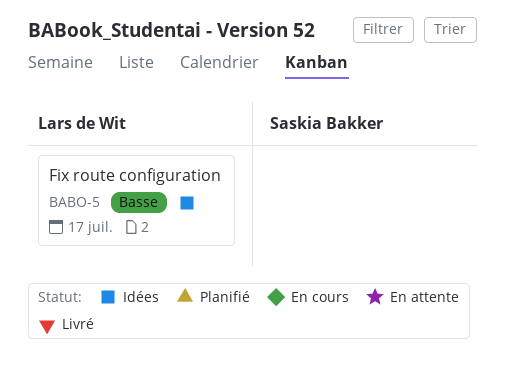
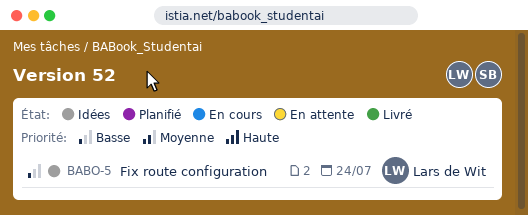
BABO-5, due: Jul 17 -> Jul 24

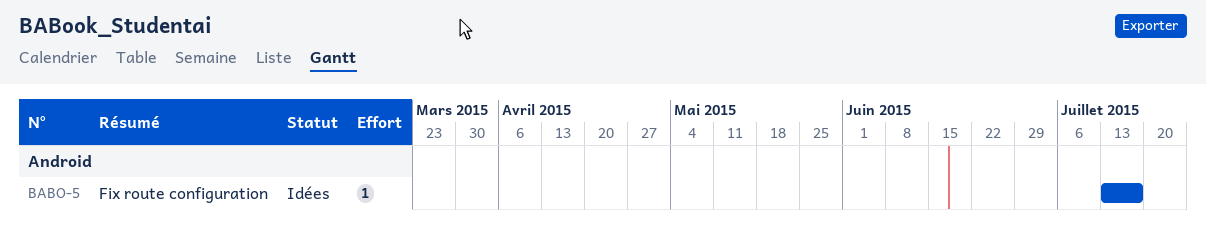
BABO-5, due: Jul 24 -> Jul 17

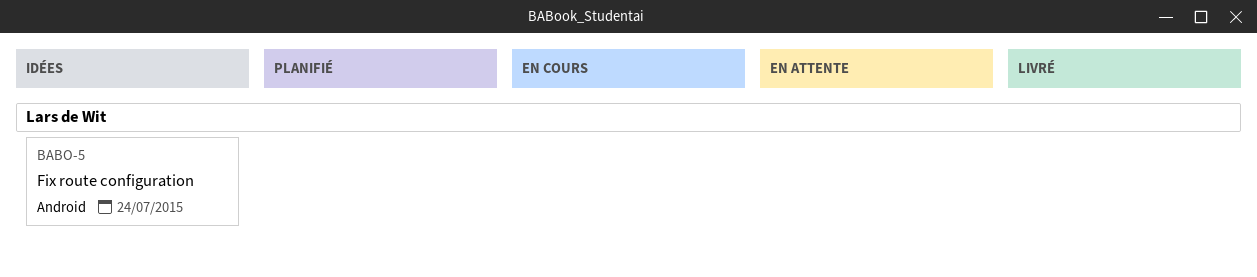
BABO-5, due: Jul 17 -> Jul 24

